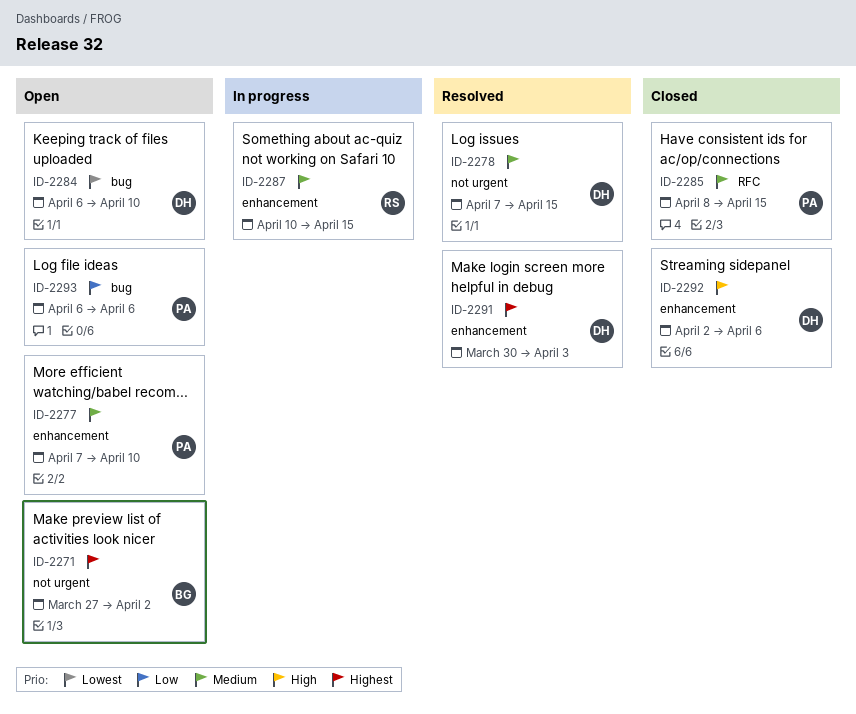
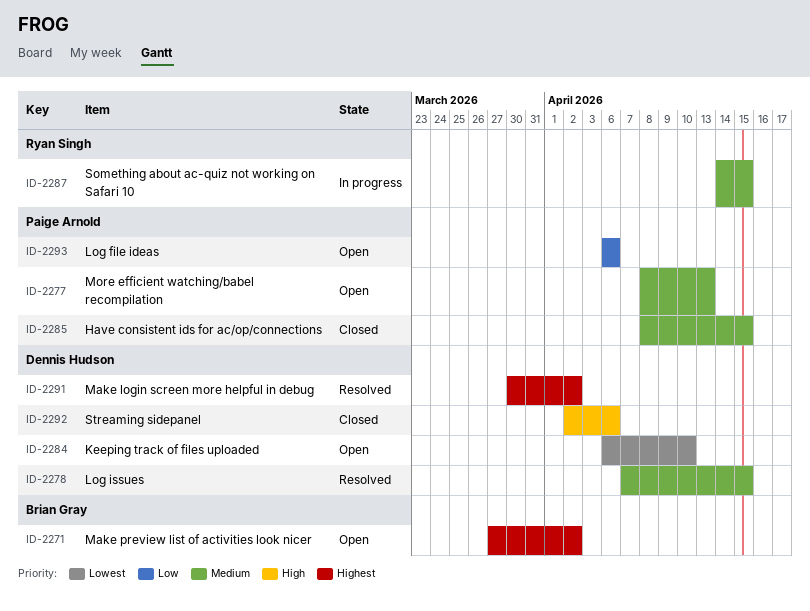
ID-2277, start: Apr 7 -> Apr 8
ID-2277, due: Apr 10 -> Apr 13
ID-2287, start: Apr 10 -> Apr 14
ID-2291, due: Apr 3 -> Apr 2

